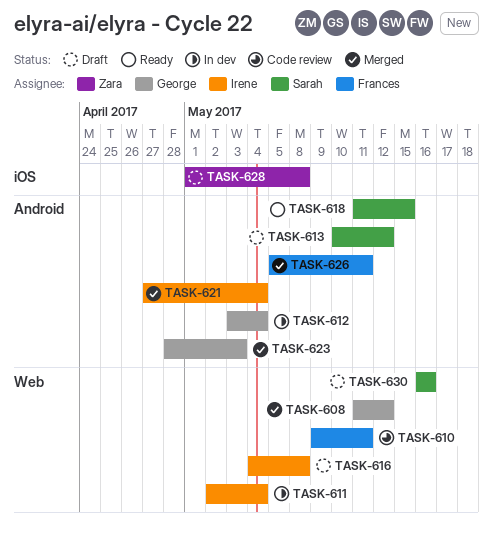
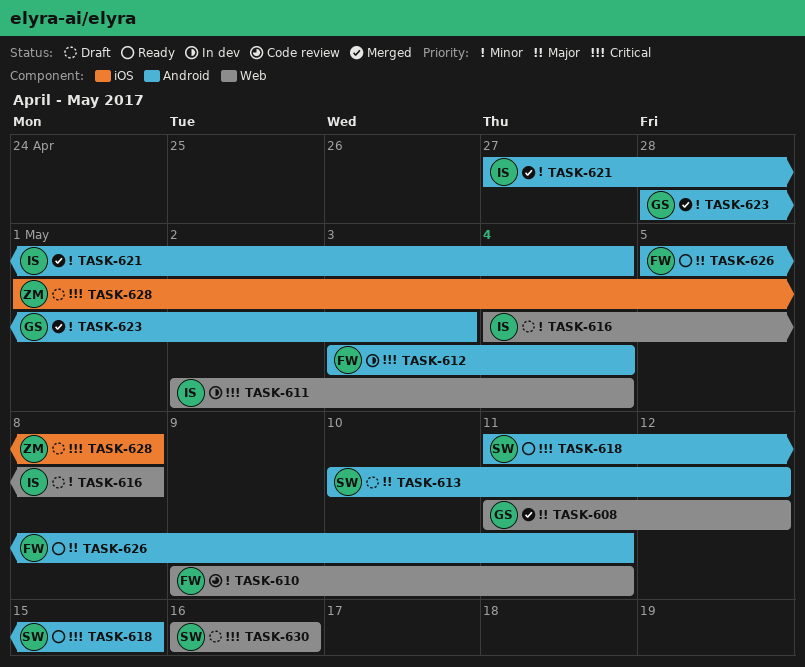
TASK-612, owner: George -> Frances
TASK-626, status: Merged -> Ready

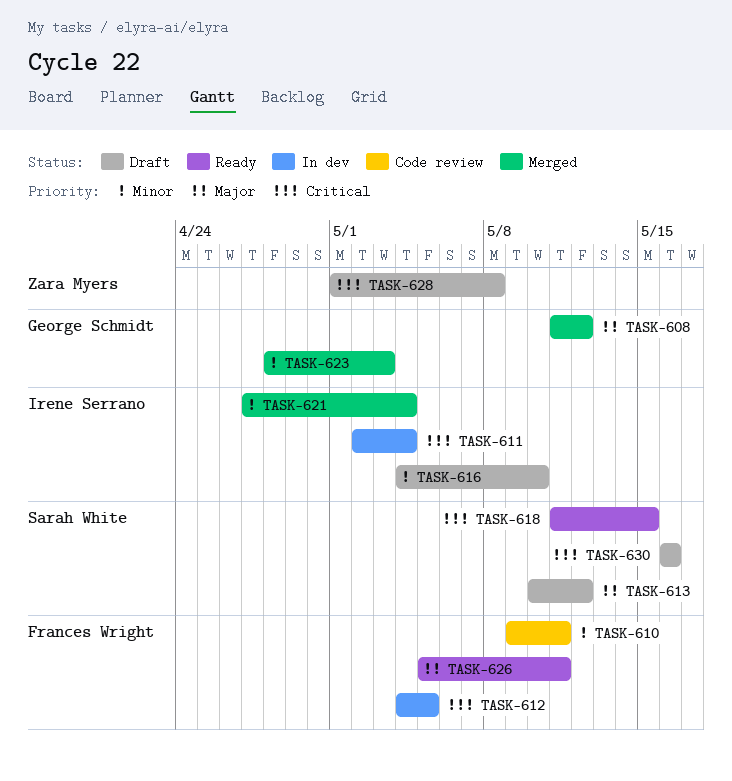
TASK-612, start: May 3 -> May 4
TASK-612, due: May 4 -> May 5
TASK-616, due: May 8 -> May 10

